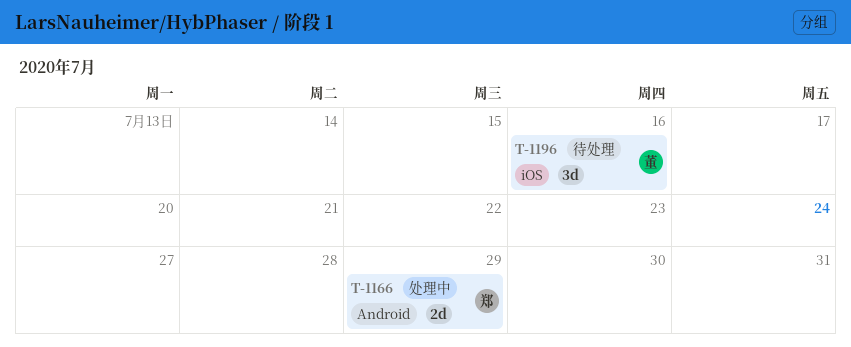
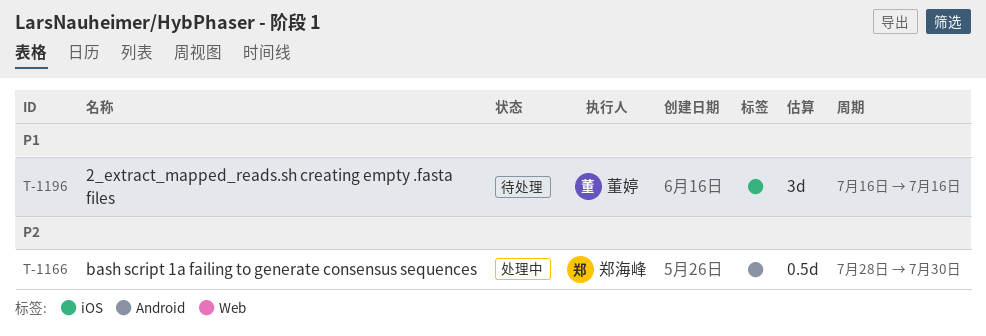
T-1166, estimate: 2d -> 0.5d
T-1166, due: Jul 29 -> Jul 30

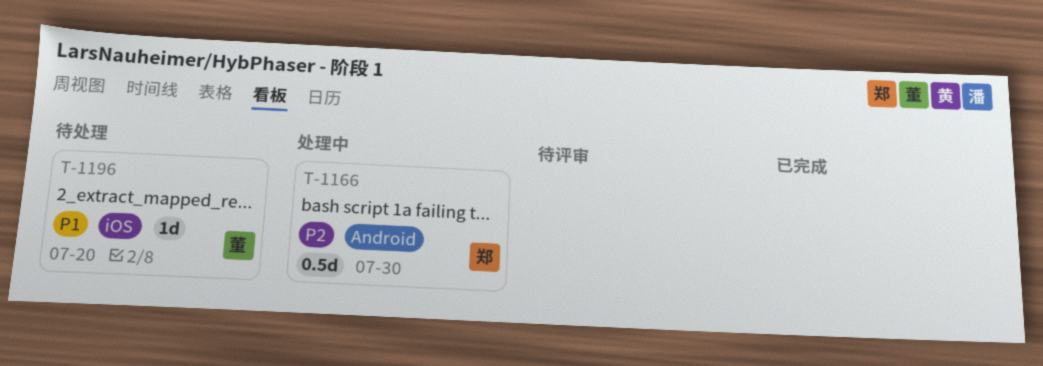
T-1196, estimate: 3d -> 1d
T-1196, due: Jul 16 -> Jul 20

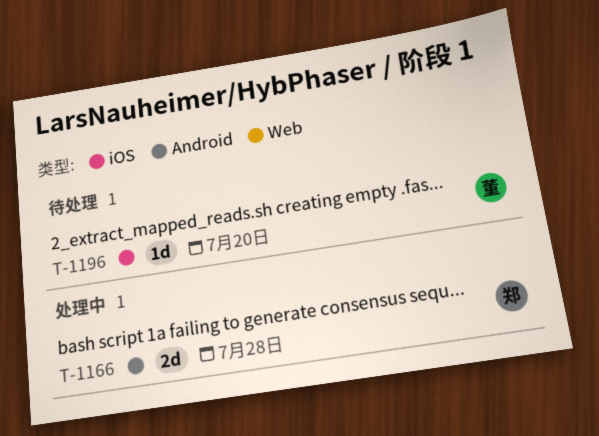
T-1166, estimate: 0.5d -> 2d
T-1166, due: Jul 30 -> Jul 28

